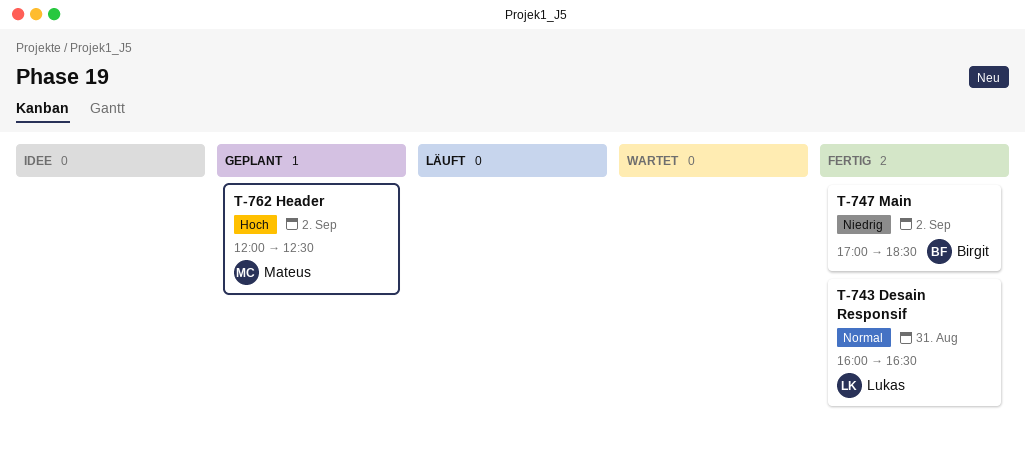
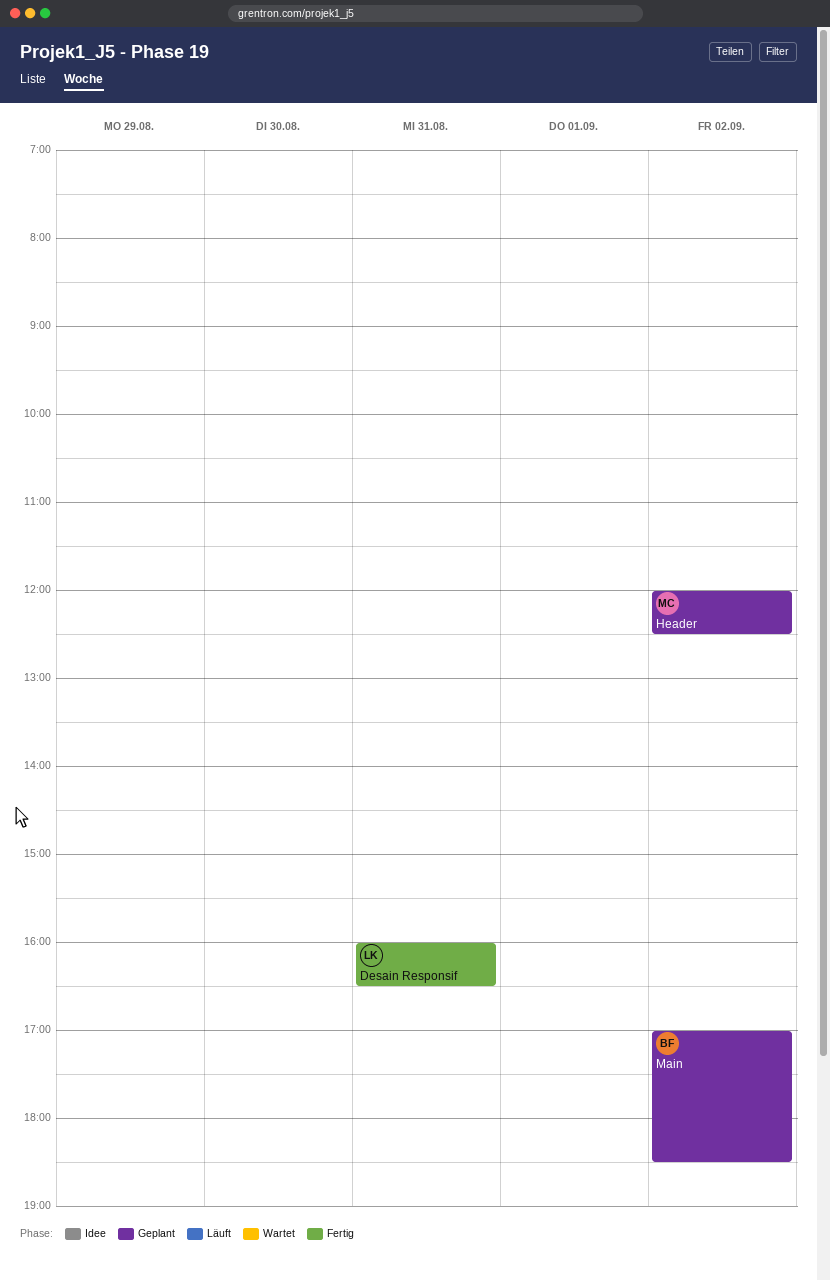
Main, status: Fertig -> Geplant

